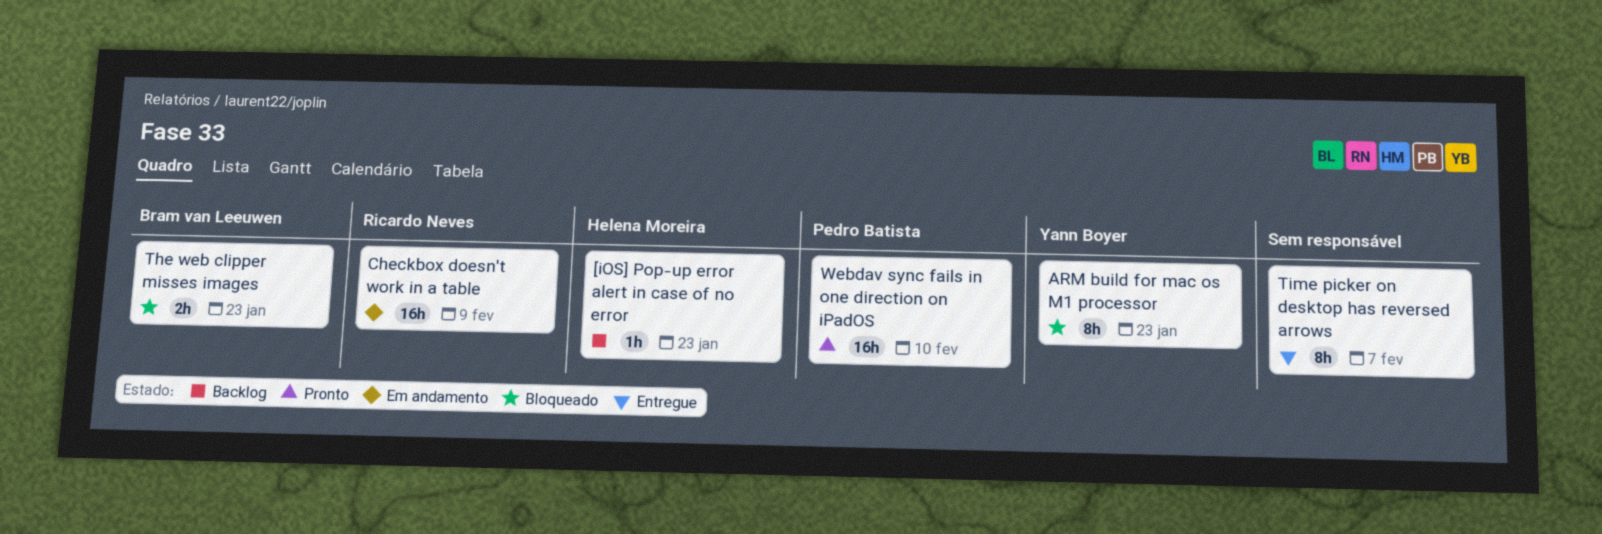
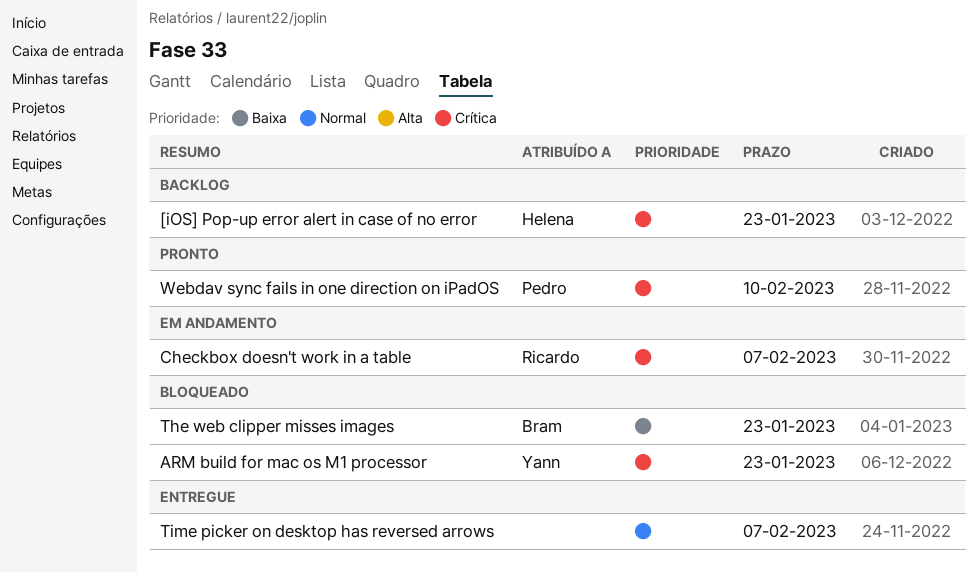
Checkbox doesn't work in a table, due: Feb 9 -> Feb 7

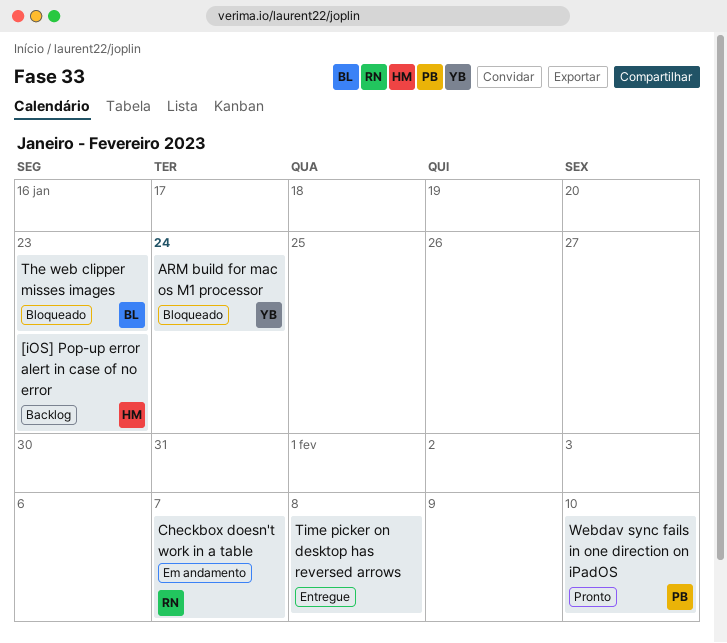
ARM build for mac os M1 processor, due: Jan 23 -> Jan 24
Time picker on desktop has reversed arrows, due: Feb 7 -> Feb 8

